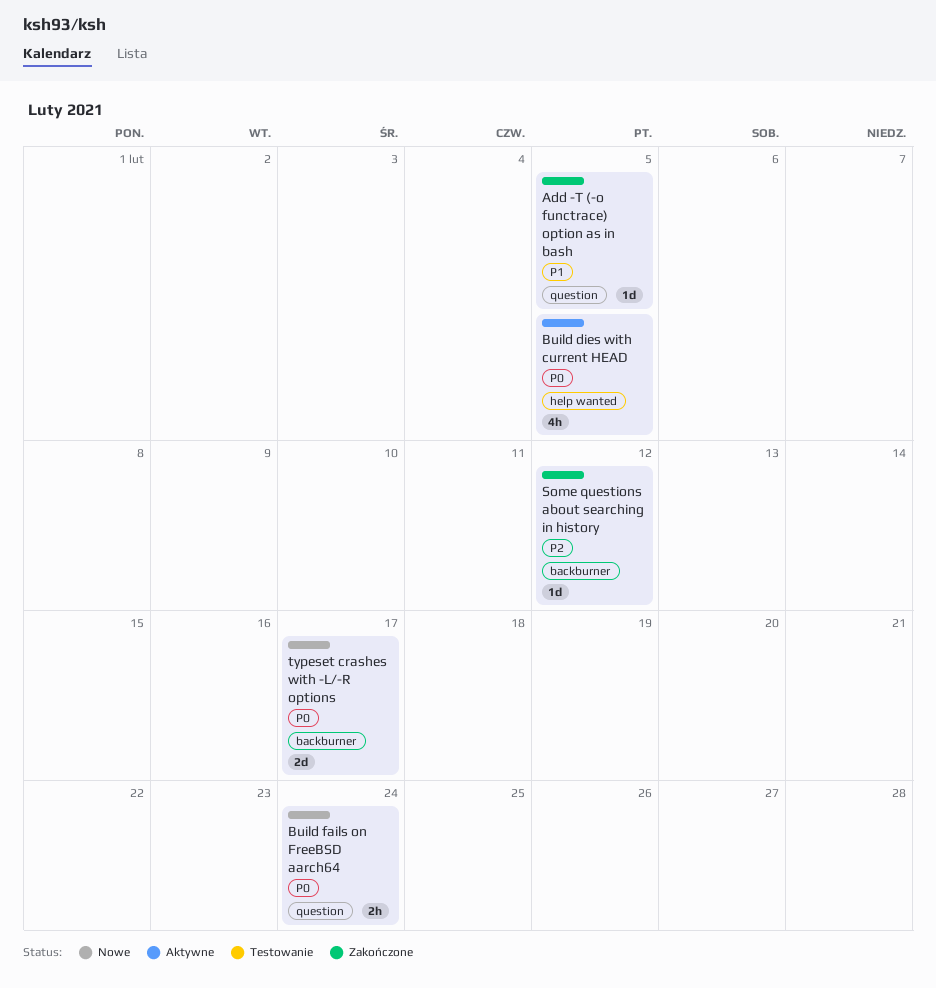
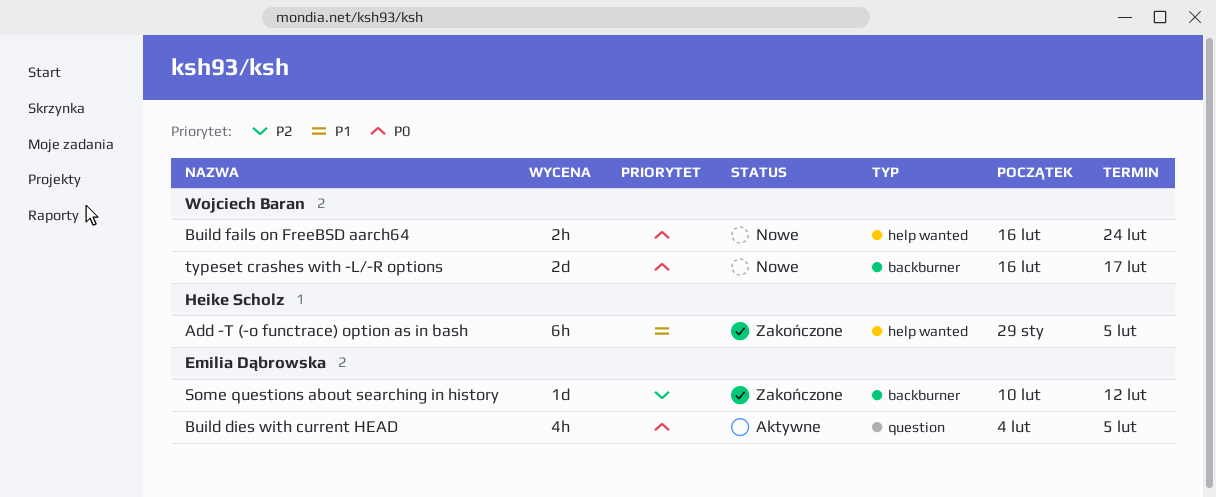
Add -T (-o functrace) option as in bash, label: question -> help wanted
Add -T (-o functrace) option as in bash, estimate: 1d -> 6h
Build dies with current HEAD, label: help wanted -> question
Build fails on FreeBSD aarch64, label: question -> help wanted

